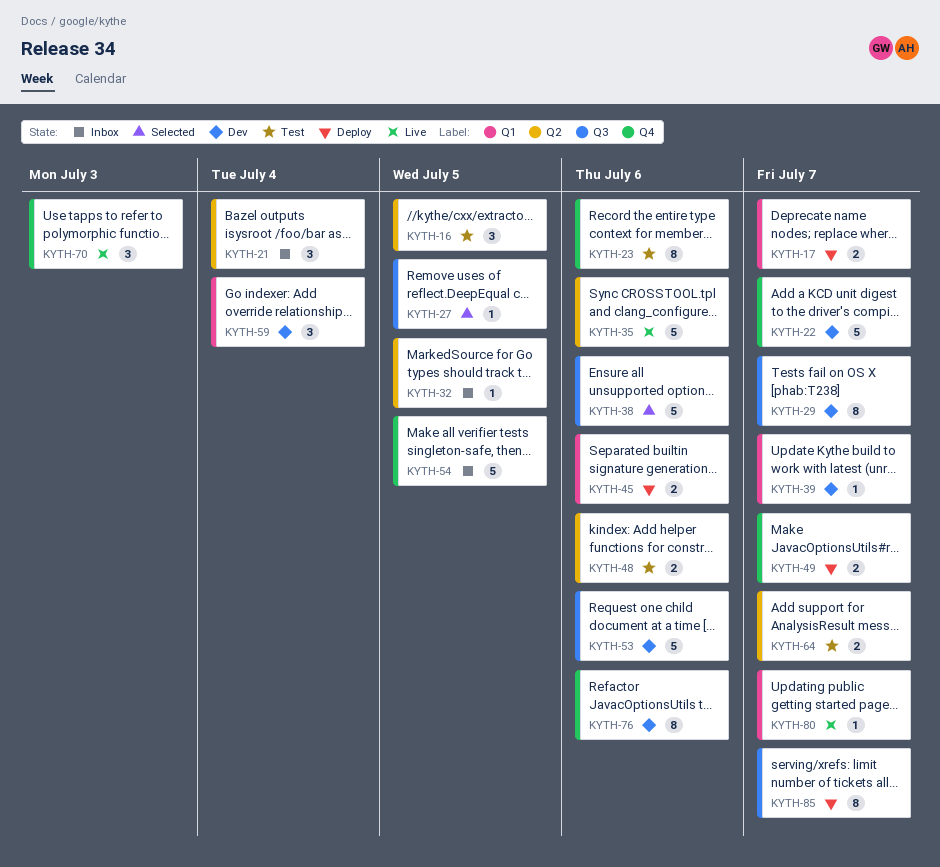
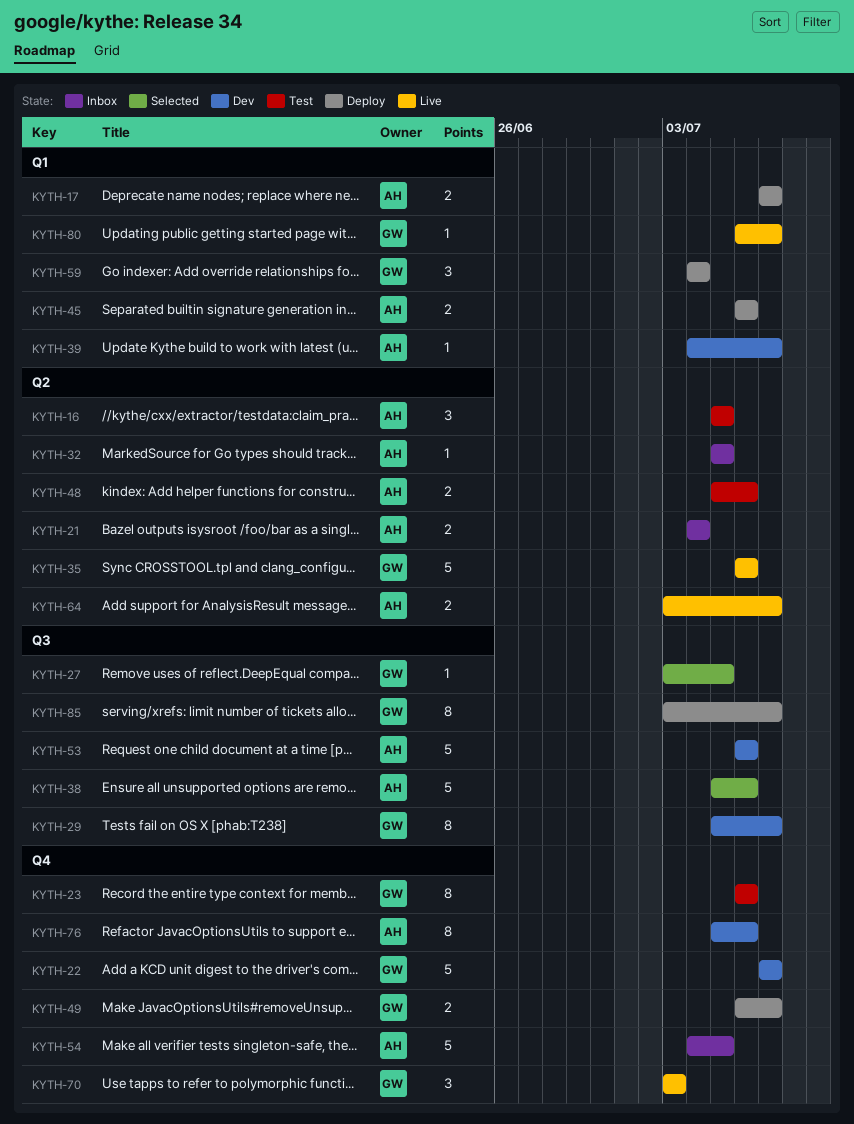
KYTH-21, estimate: 3 -> 2
KYTH-59, status: Dev -> Deploy
KYTH-64, status: Test -> Live

